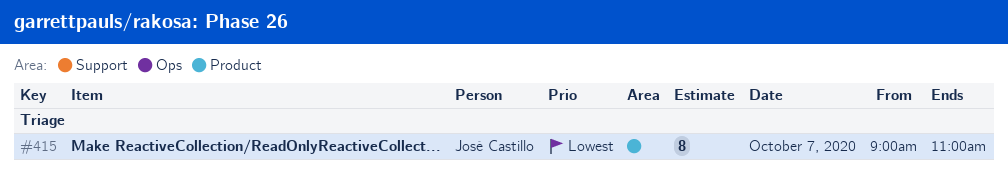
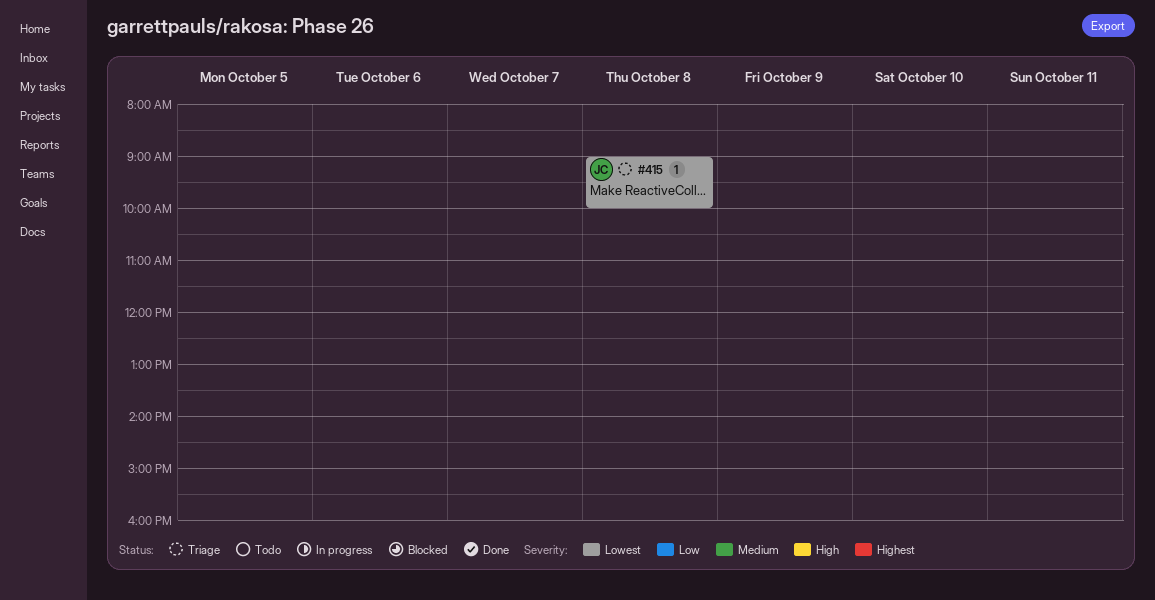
#415, estimate: 8 -> 1
#415, day: Oct 7 -> Oct 8
#415, ends: 11:00 -> 10:00

